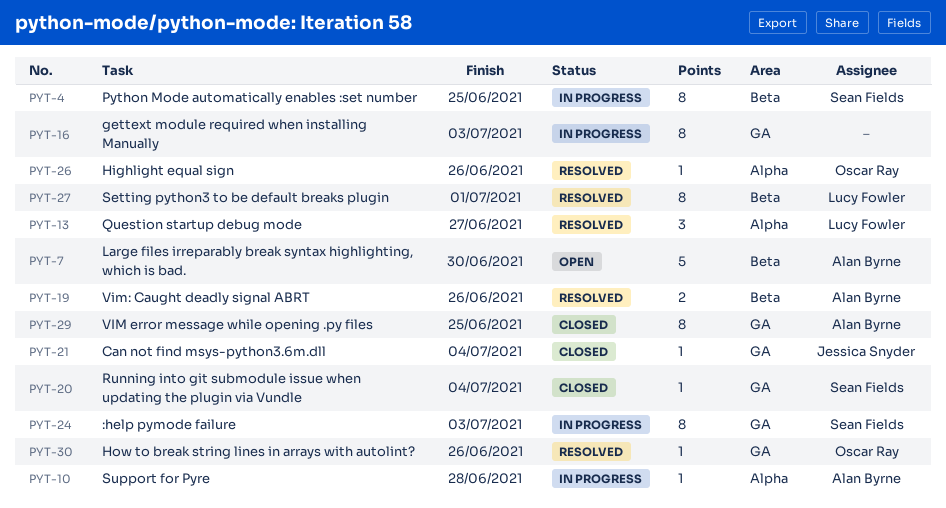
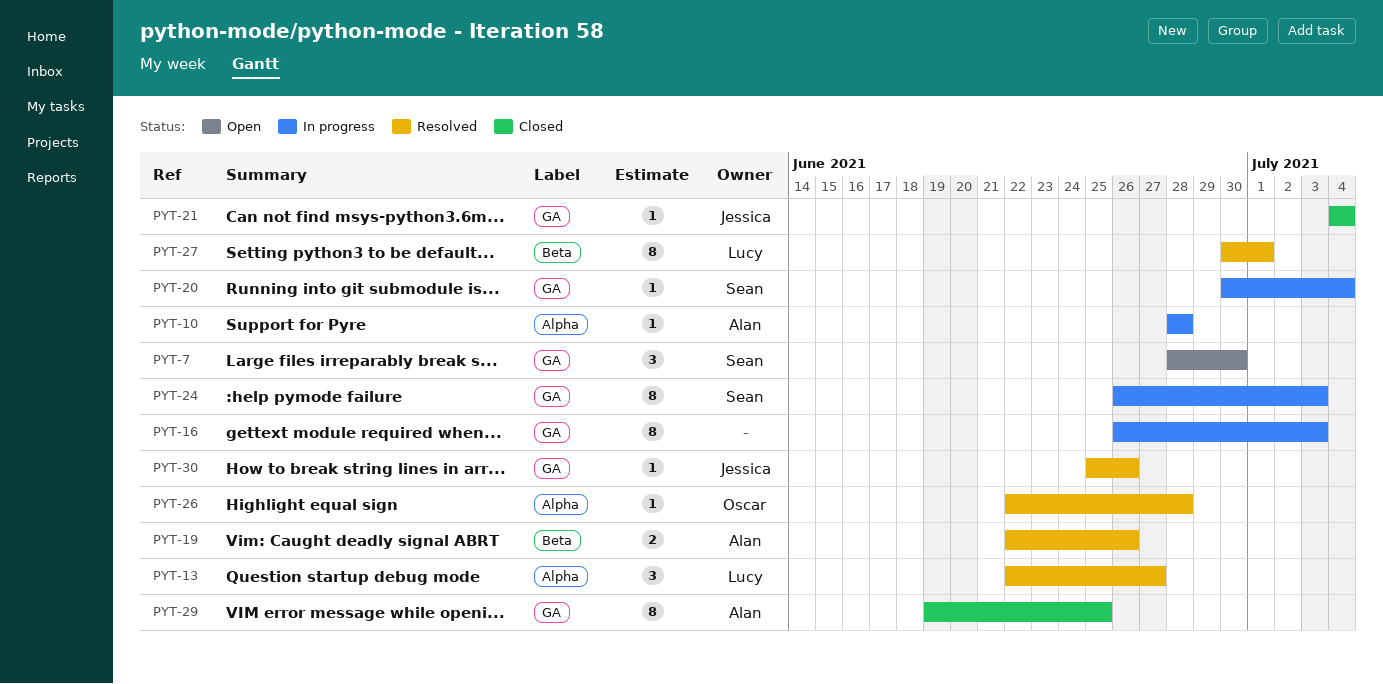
PYT-4: present -> none
PYT-7, owner: Alan Byrne -> Sean Fields
PYT-7, label: Beta -> GA
PYT-7, estimate: 5 -> 3
PYT-20, status: Closed -> In progress
PYT-26, due: Jun 26 -> Jun 28
PYT-30, owner: Oscar Ray -> Jessica Snyder

